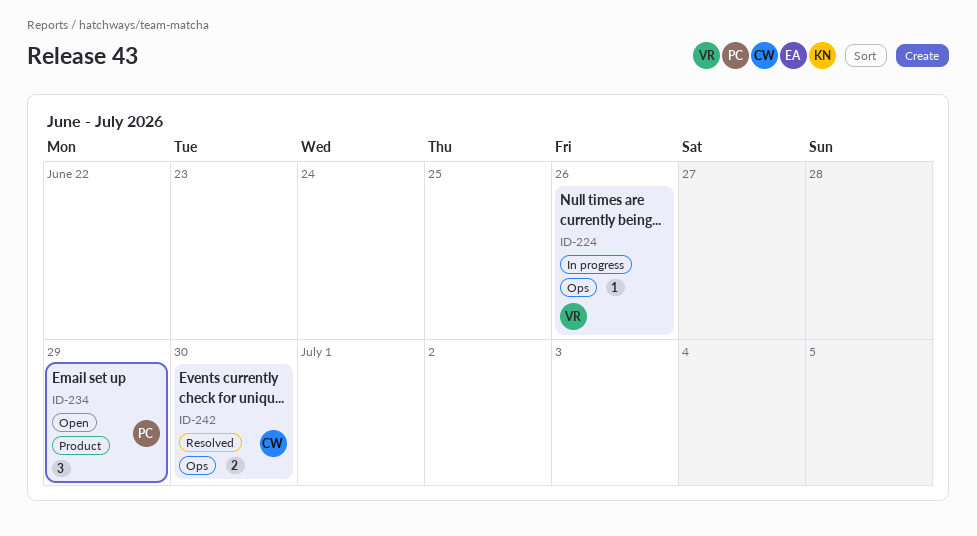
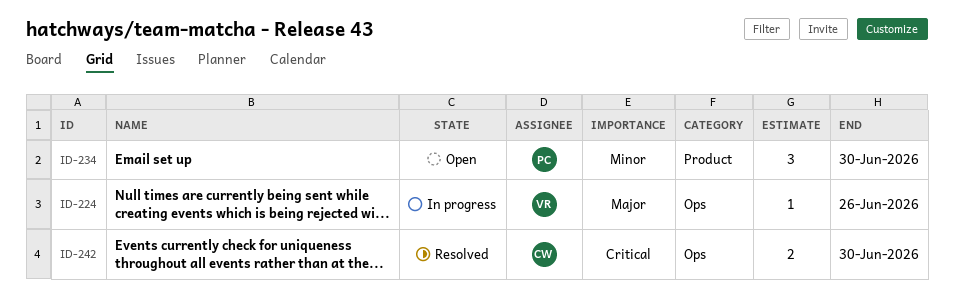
ID-234, due: Jun 29 -> Jun 30

